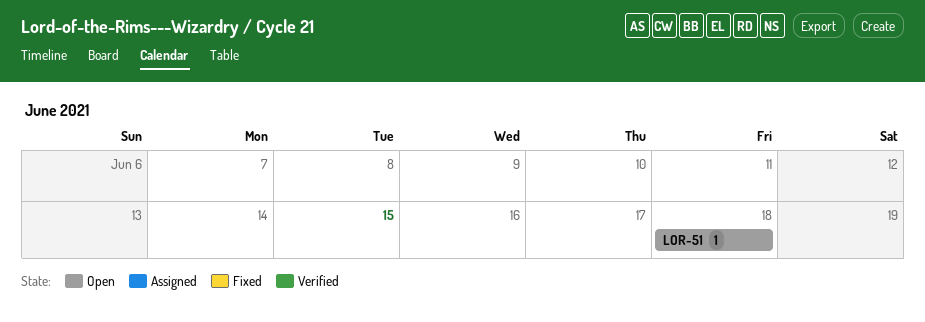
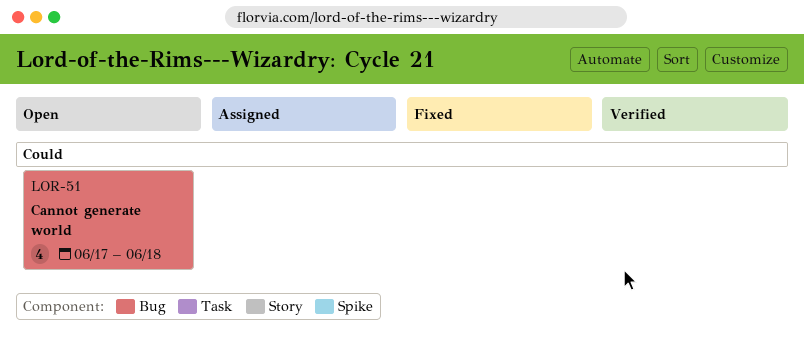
LOR-51, estimate: 1 -> 4
LOR-51, start: Jun 18 -> Jun 17

